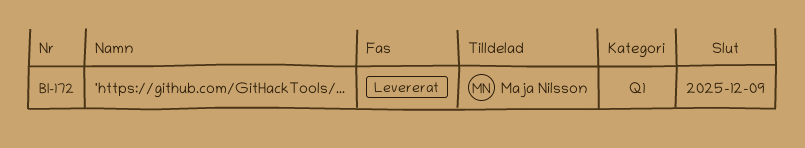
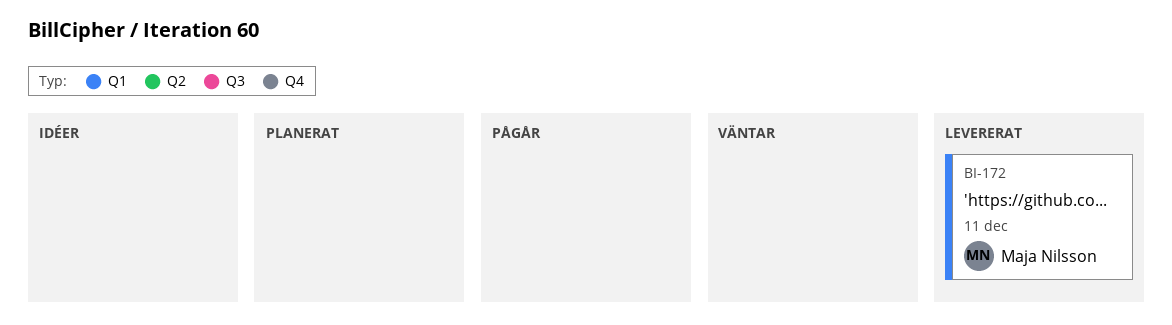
BI-172, due: Dec 9 -> Dec 11

